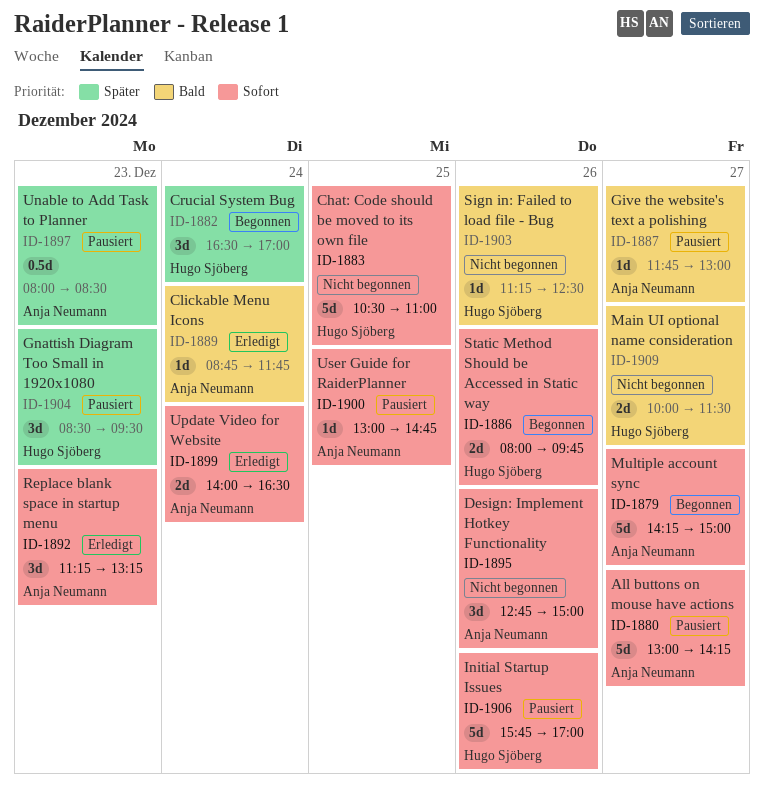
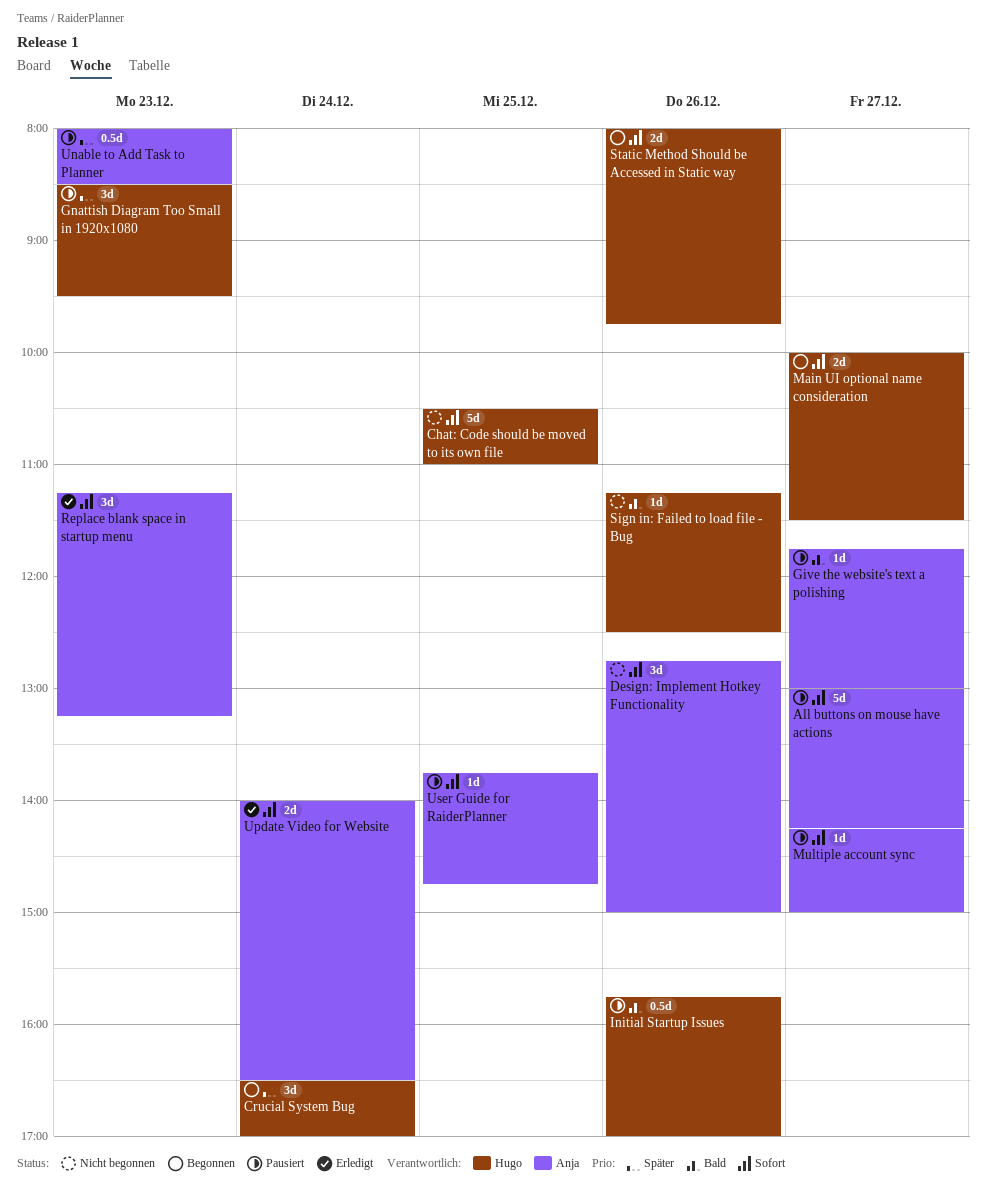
Clickable Menu Icons: present -> none
Initial Startup Issues, priority: Sofort -> Bald
Initial Startup Issues, estimate: 5d -> 0.5d
Main UI optional name consideration, status: Nicht begonnen -> Begonnen
Main UI optional name consideration, priority: Bald -> Sofort
Multiple account sync, status: Begonnen -> Pausiert
Multiple account sync, estimate: 5d -> 1d
User Guide for RaiderPlanner, begins: 13:00 -> 13:45

